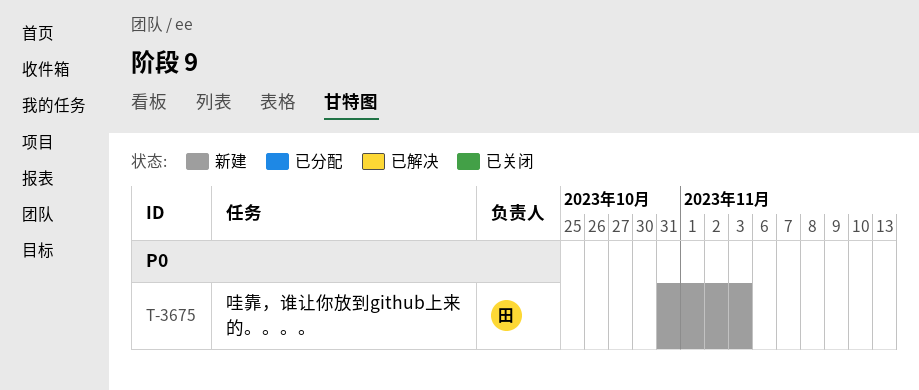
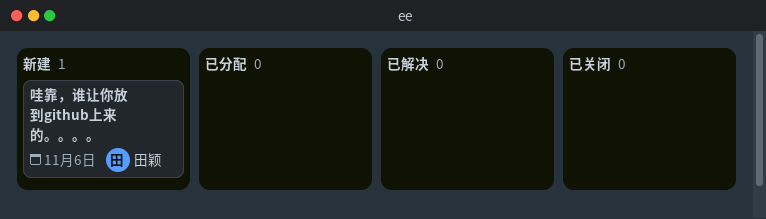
哇靠，谁让你放到github上来的。。。。, due: Nov 3 -> Nov 6

